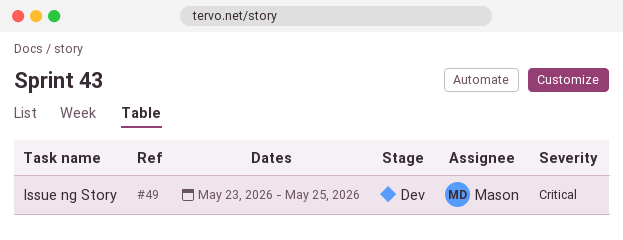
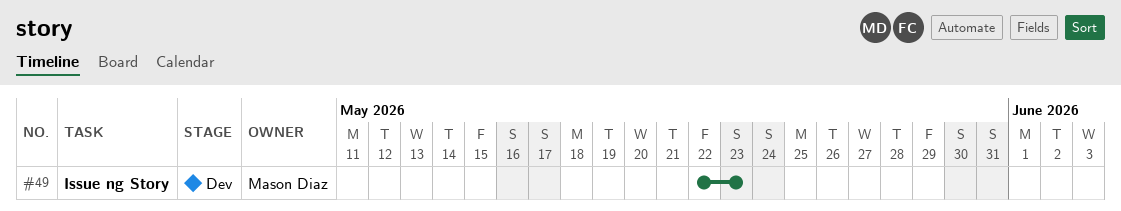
#49, start: May 23 -> May 22
#49, due: May 25 -> May 23

